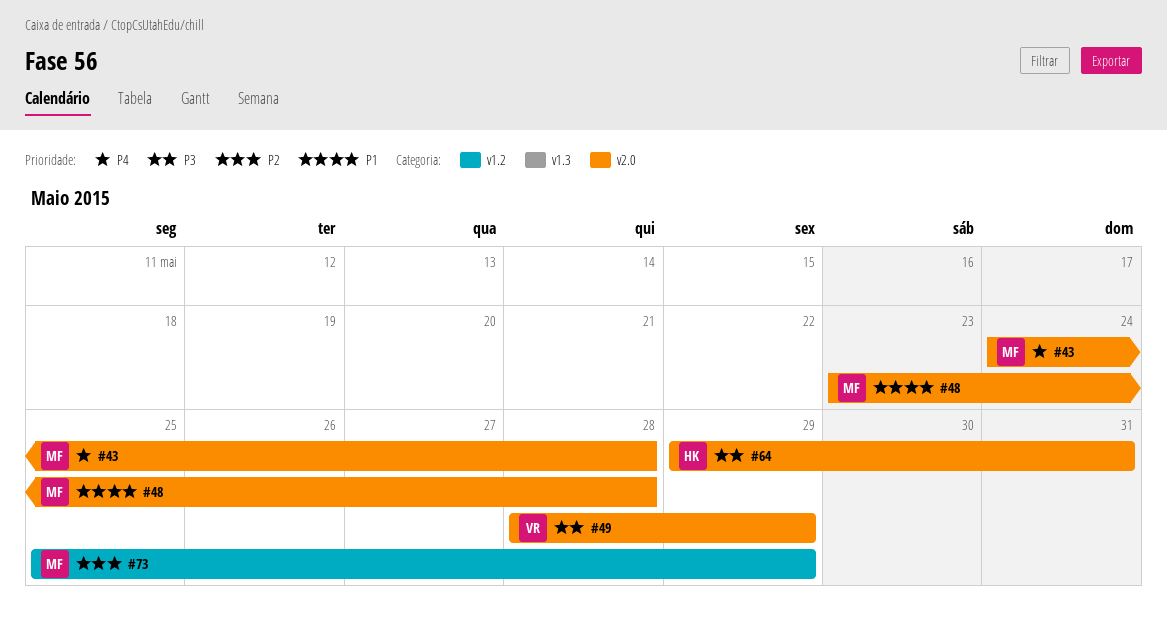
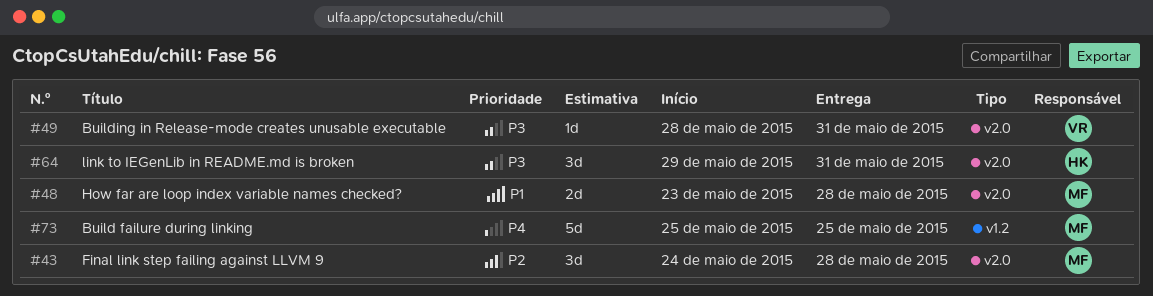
#43, priority: P4 -> P2
#49, due: May 29 -> May 31
#73, priority: P2 -> P4
#73, due: May 29 -> May 25

